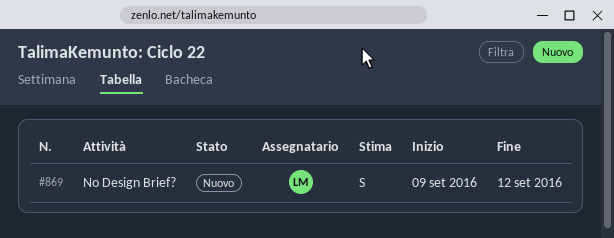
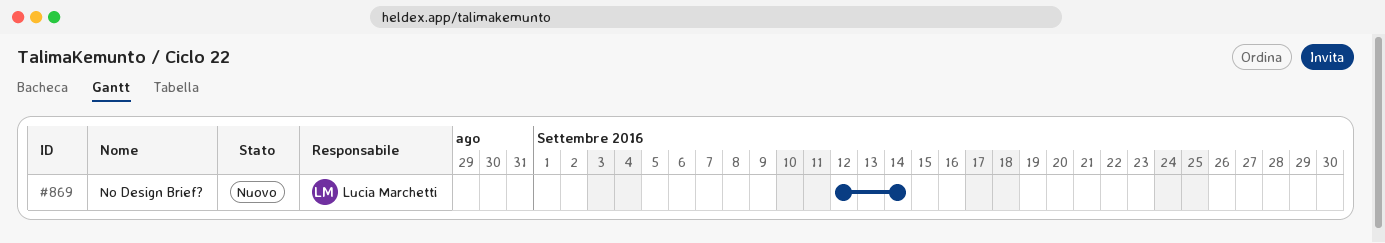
#869, start: Sep 9 -> Sep 12
#869, due: Sep 12 -> Sep 14

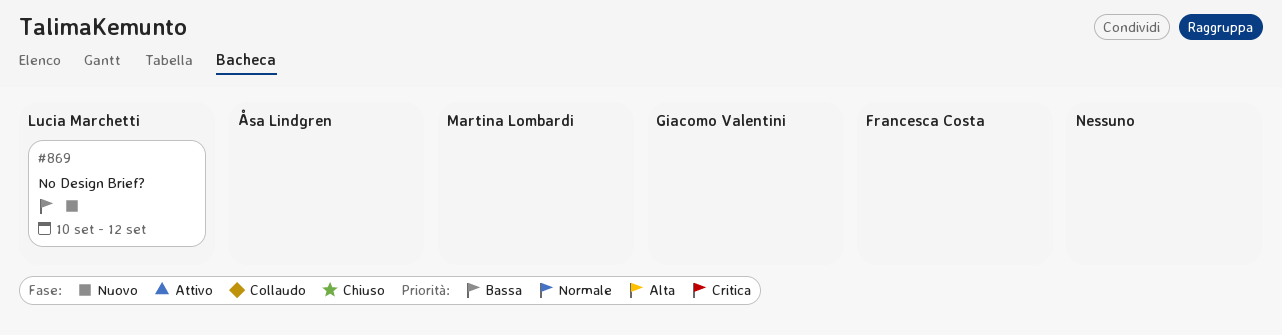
#869, start: Sep 12 -> Sep 10
#869, due: Sep 14 -> Sep 12

